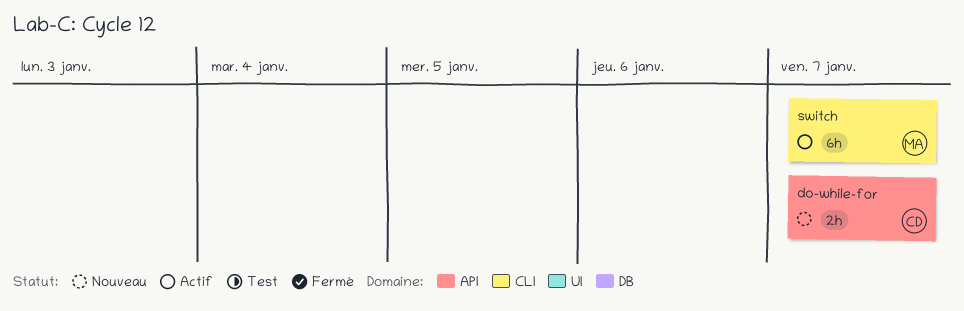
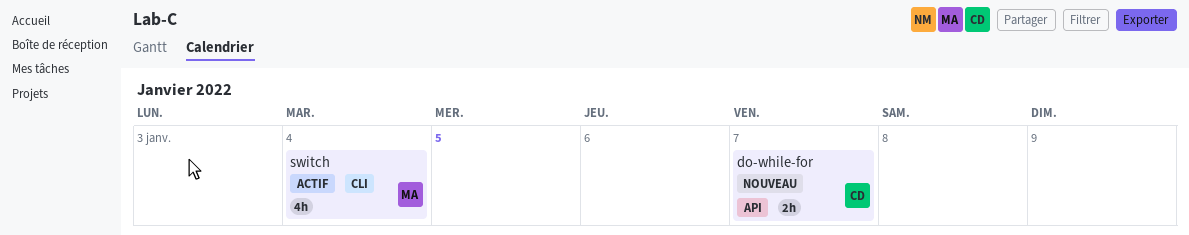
switch, estimate: 6h -> 4h
switch, due: Jan 7 -> Jan 4

